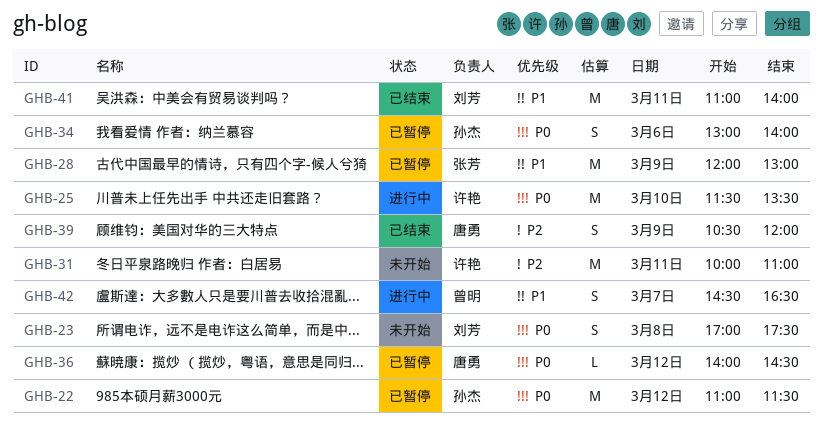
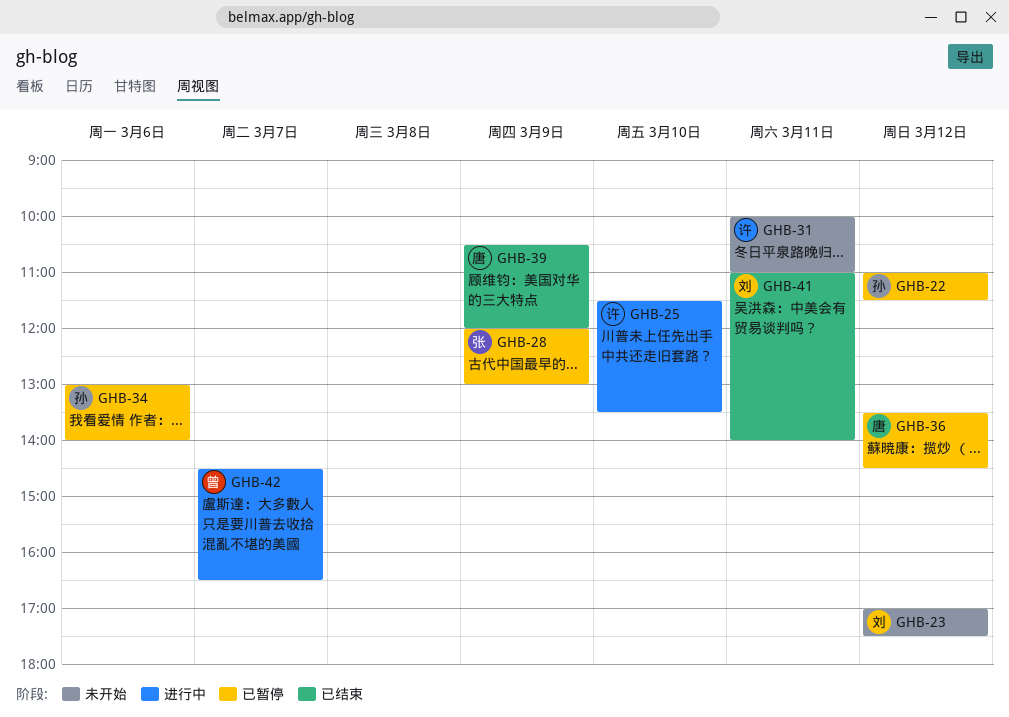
GHB-23, day: Mar 8 -> Mar 12
GHB-36, begins: 14:00 -> 13:30

